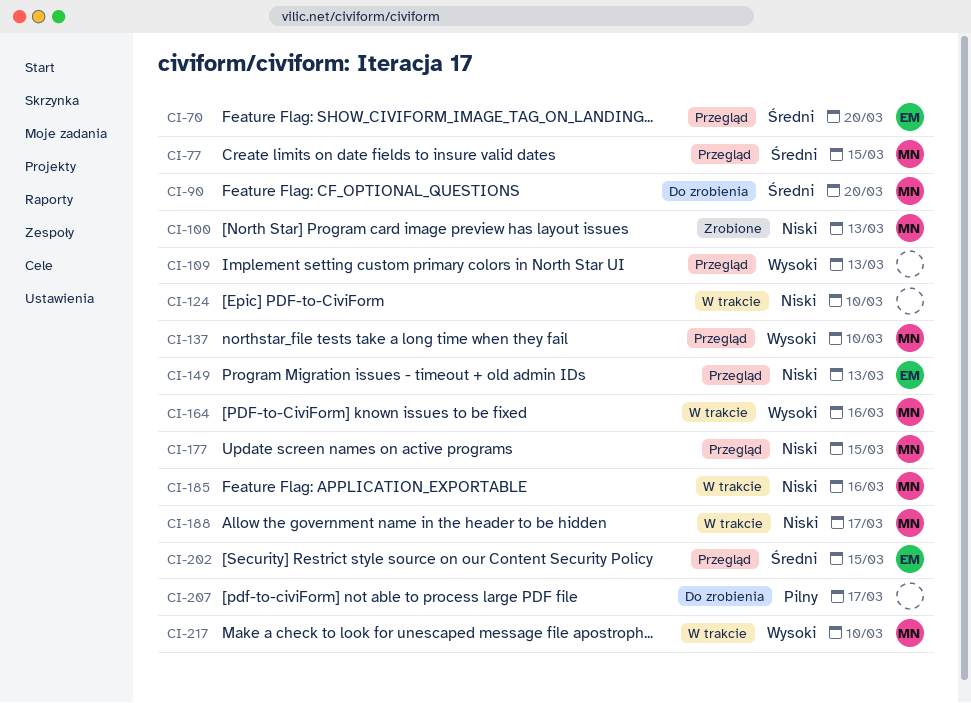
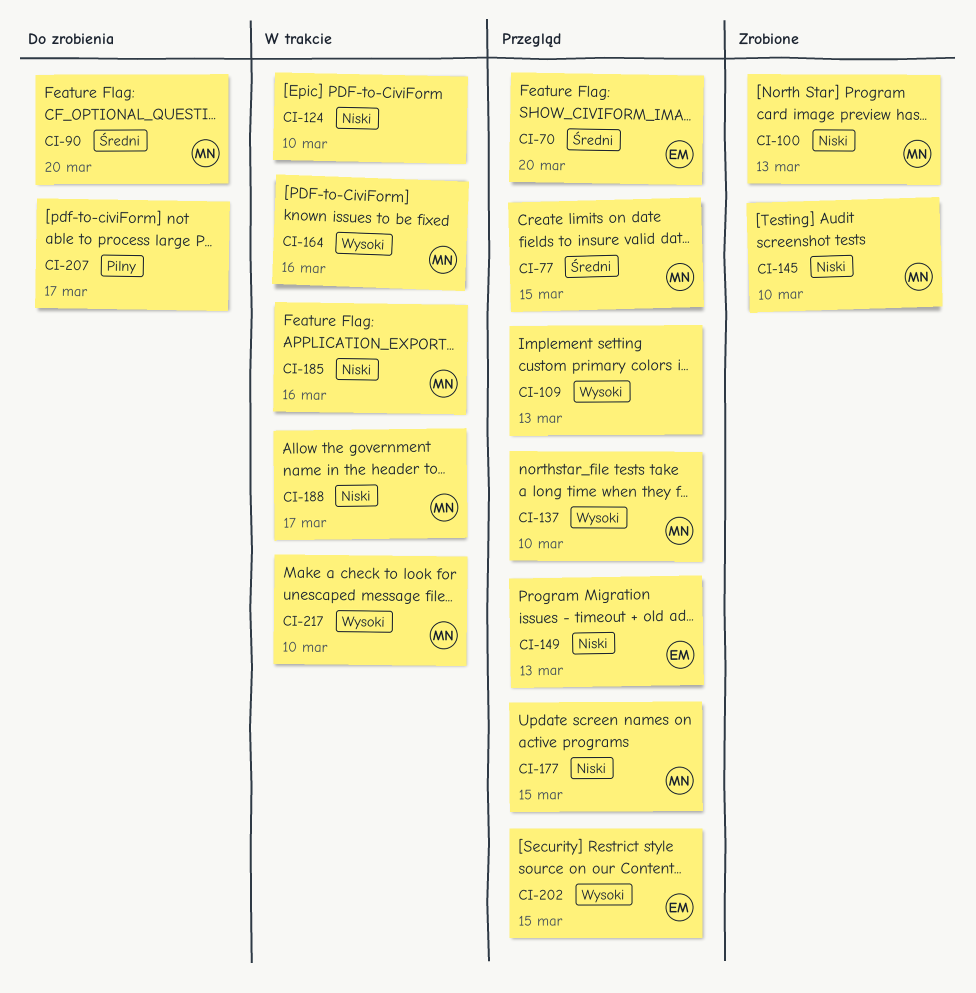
CI-145: none -> present
CI-202, priority: Średni -> Wysoki

